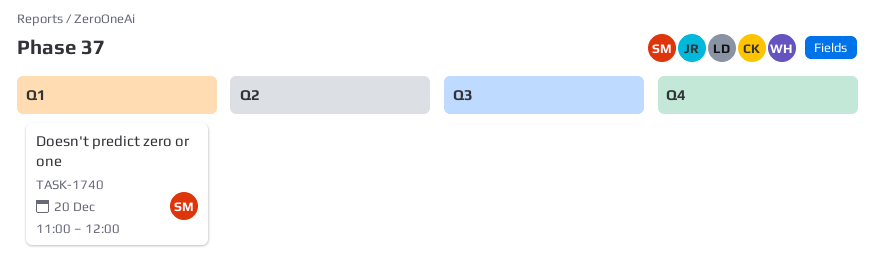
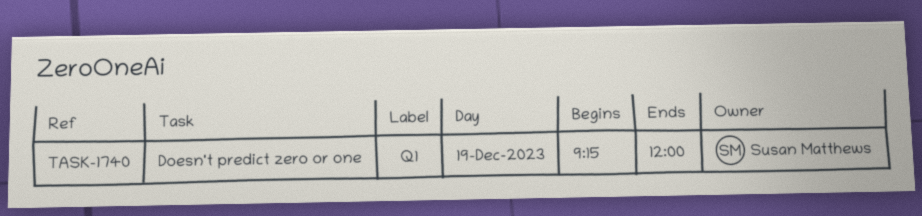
TASK-1740, day: Dec 20 -> Dec 19
TASK-1740, begins: 11:00 -> 09:15

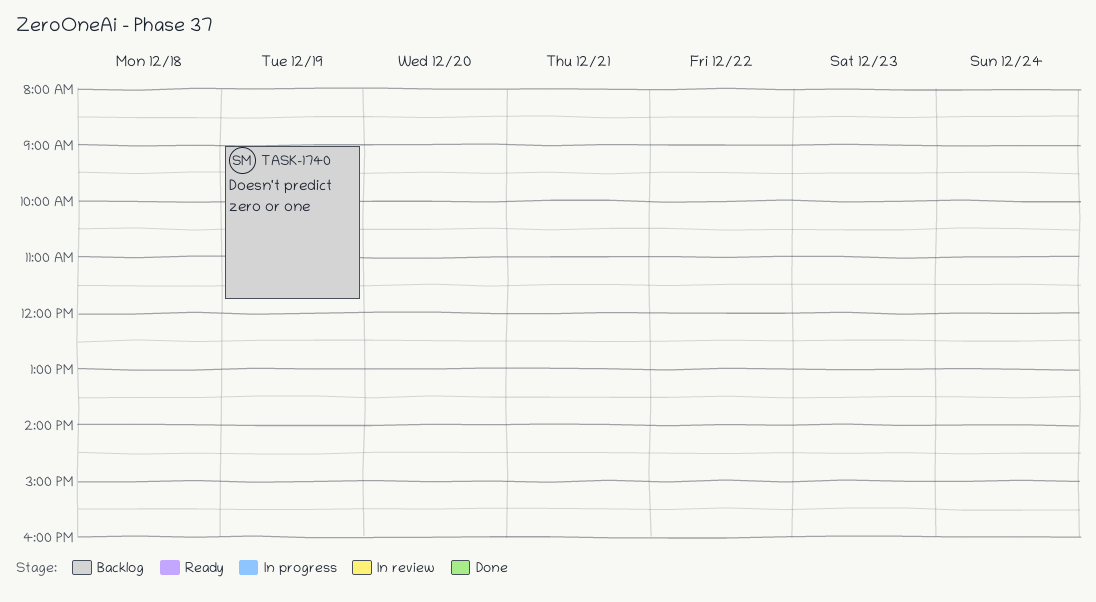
TASK-1740, begins: 09:15 -> 09:00
TASK-1740, ends: 12:00 -> 11:45

